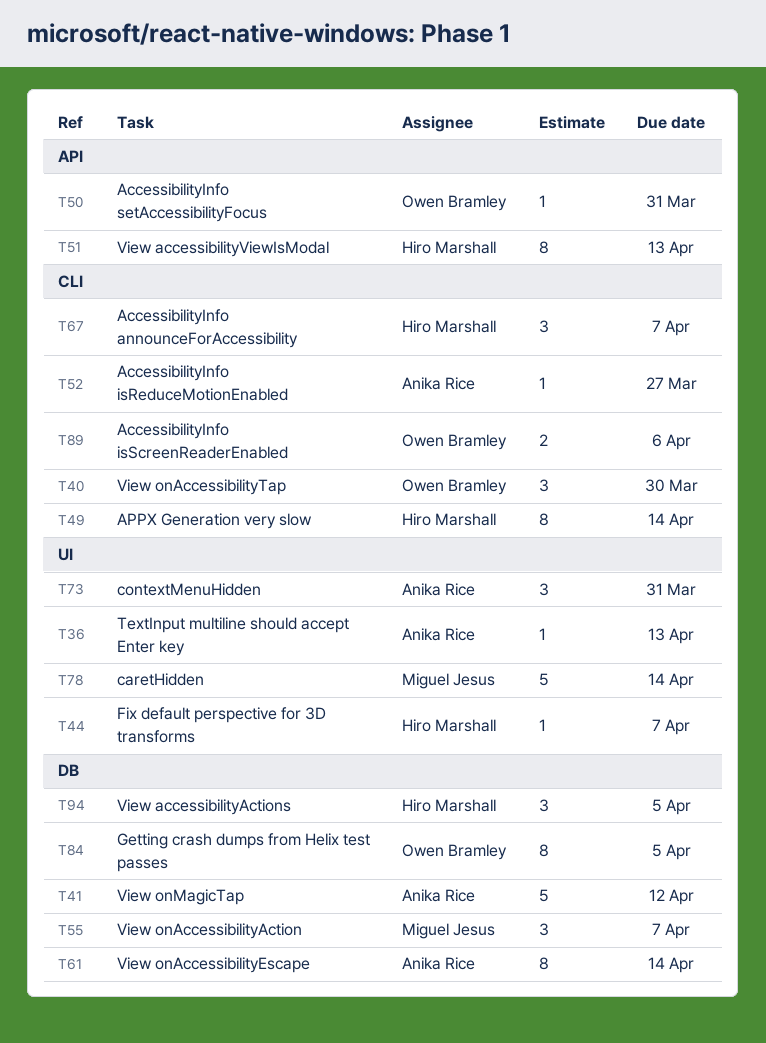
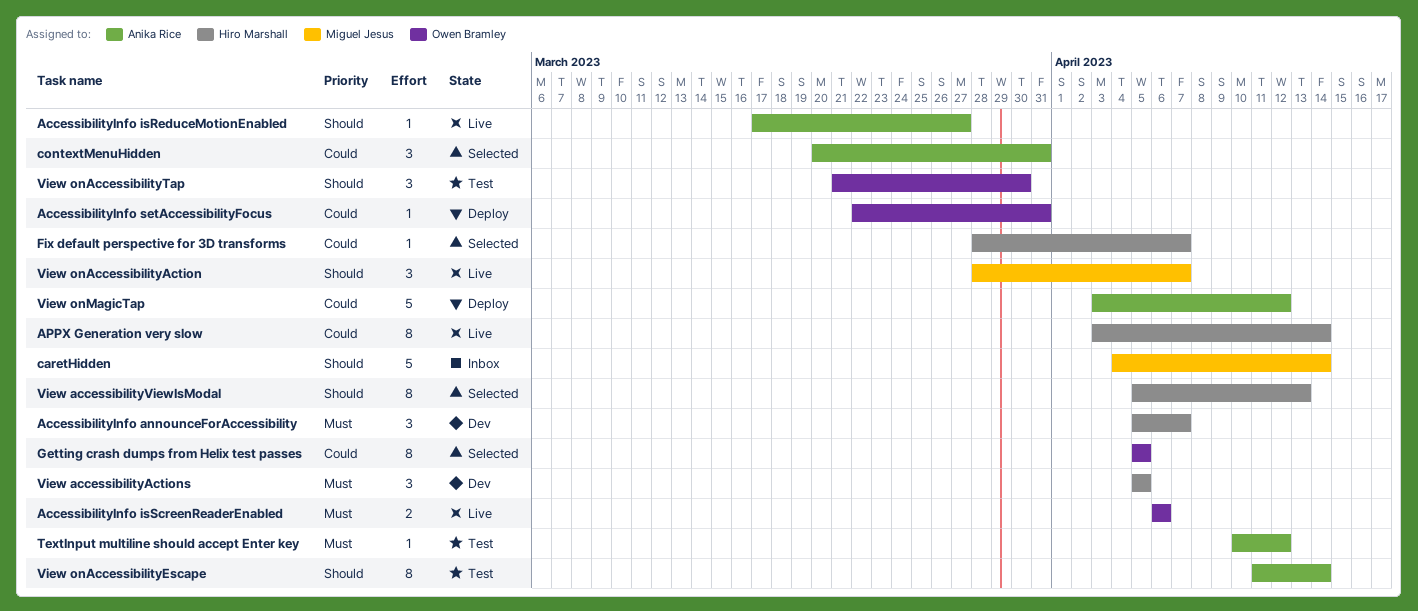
TextInput multiline should accept Enter key, due: Apr 13 -> Apr 12

